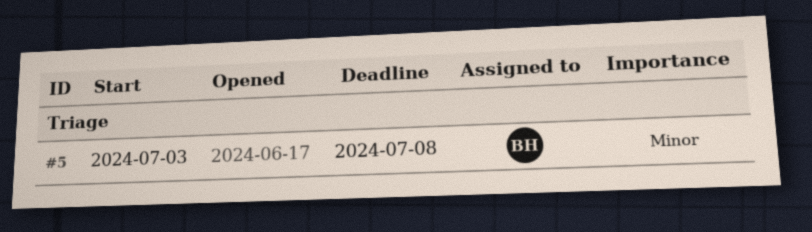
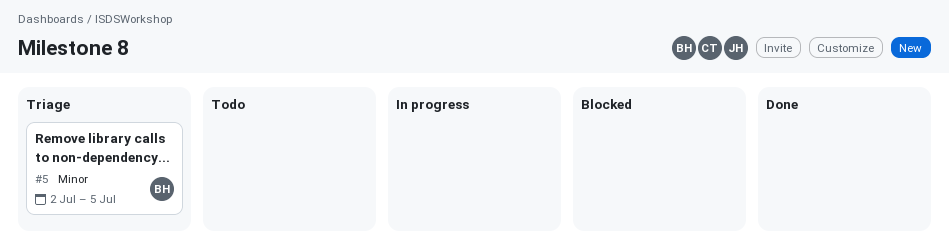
#5, start: Jul 3 -> Jul 2
#5, due: Jul 8 -> Jul 5

